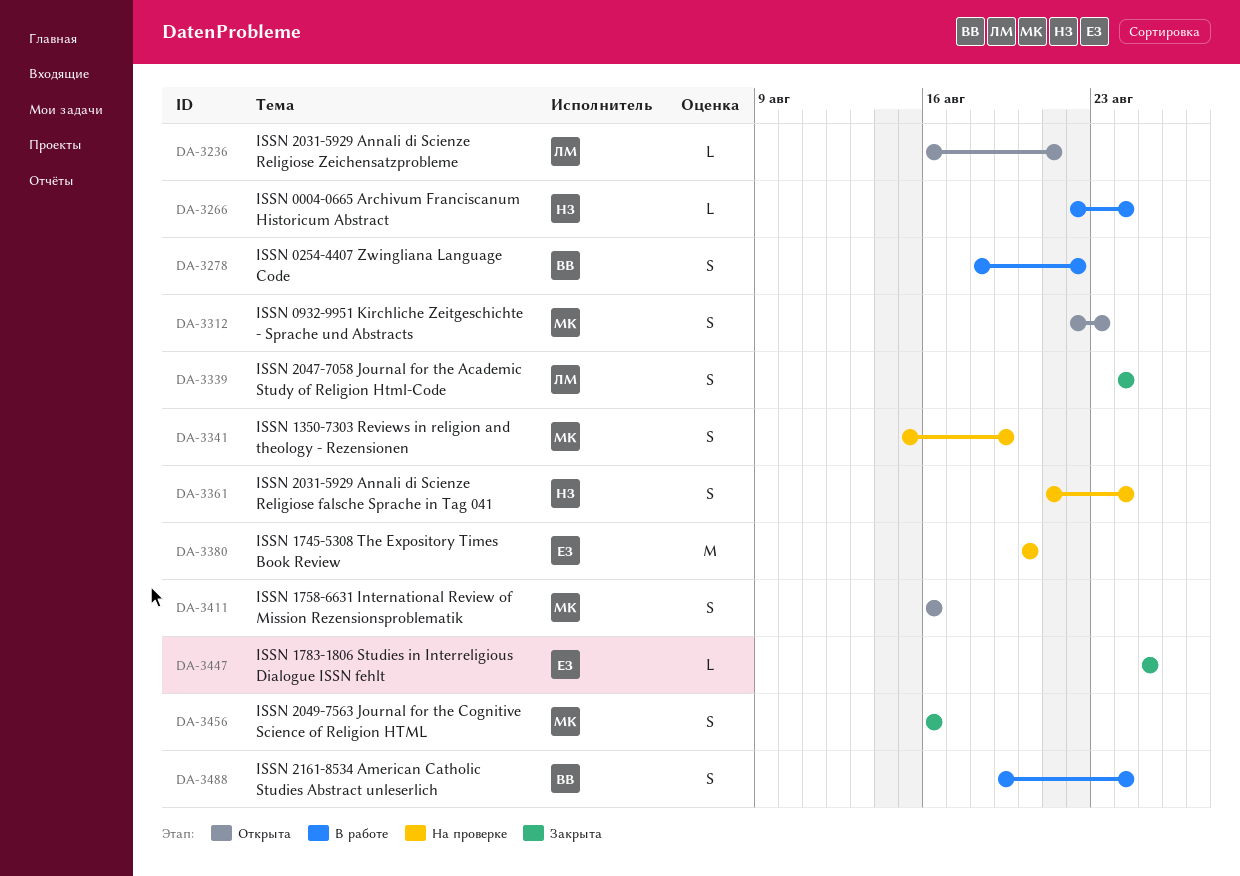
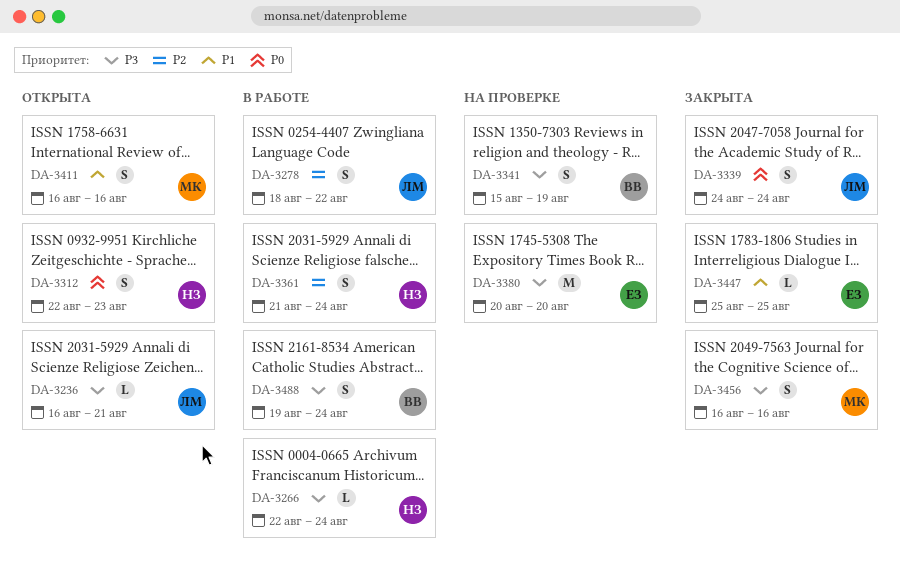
DA-3278, owner: ВВ -> ЛМ
DA-3312, owner: МК -> НЗ
DA-3341, owner: МК -> ВВ
DA-3361, status: На проверке -> В работе

